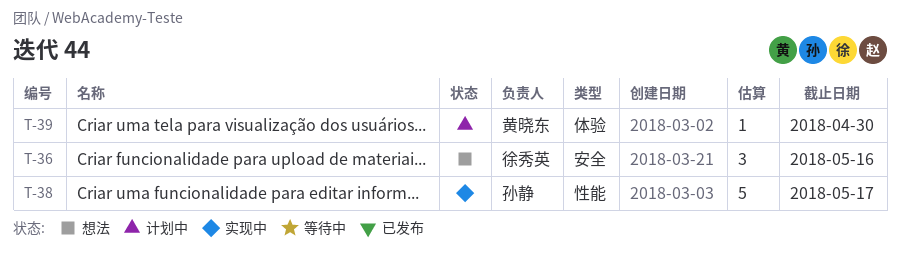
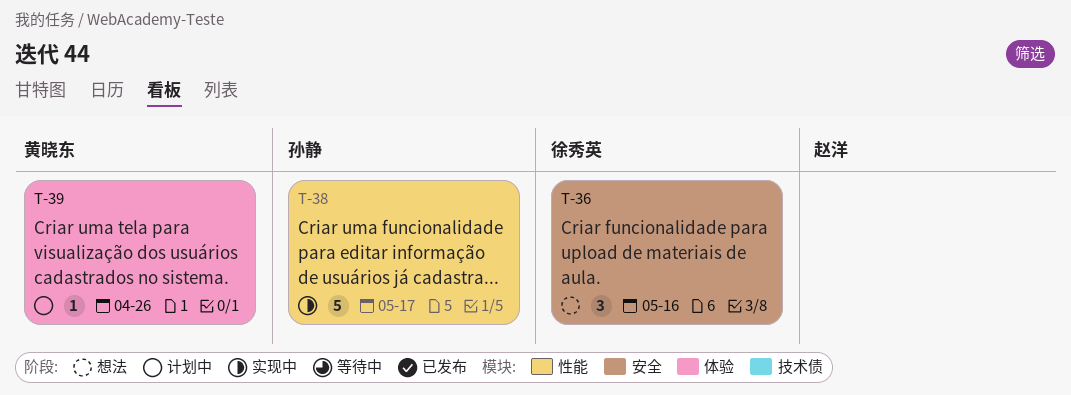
T-39, due: Apr 30 -> Apr 26

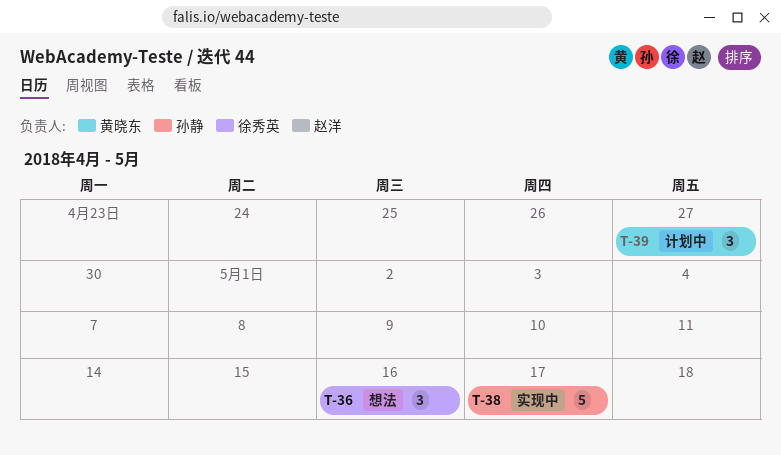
T-39, estimate: 1 -> 3
T-39, due: Apr 26 -> Apr 27

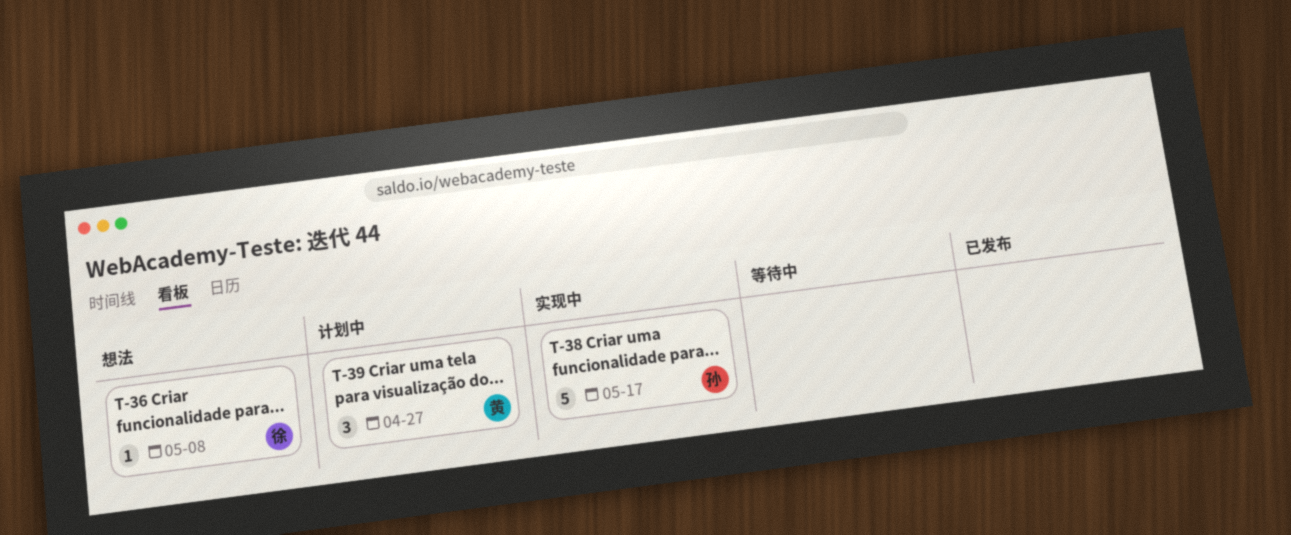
T-36, estimate: 3 -> 1
T-36, due: May 16 -> May 8

